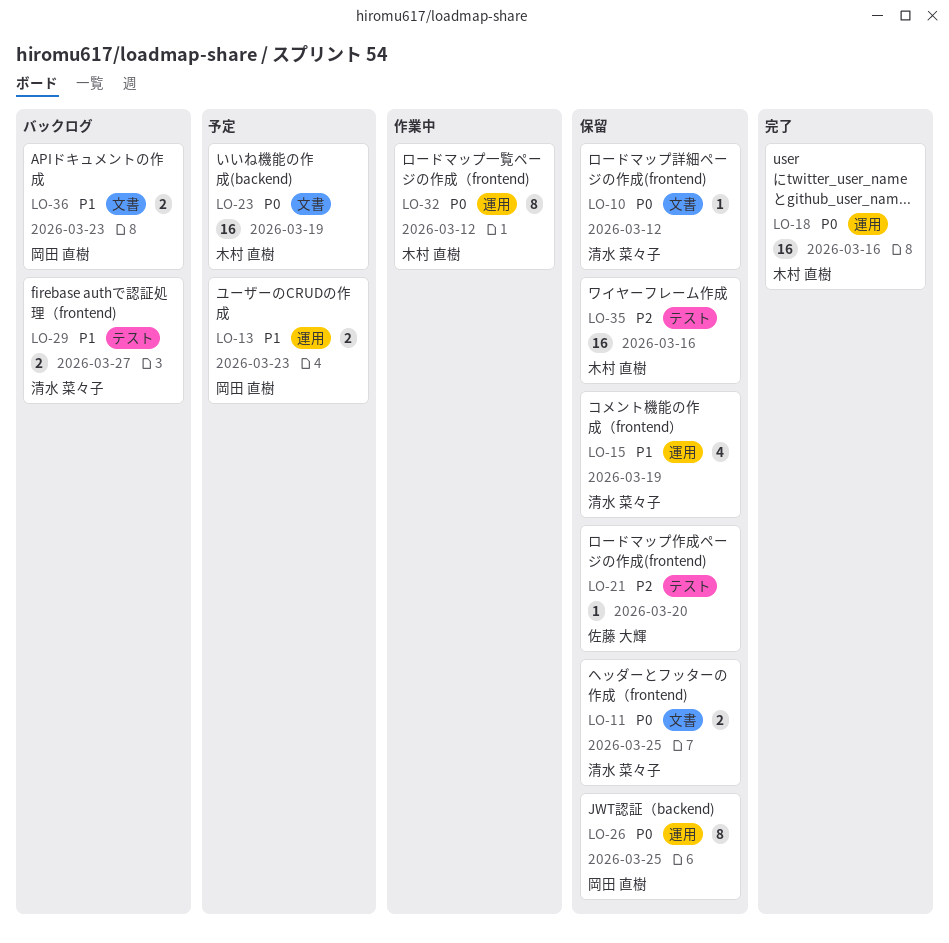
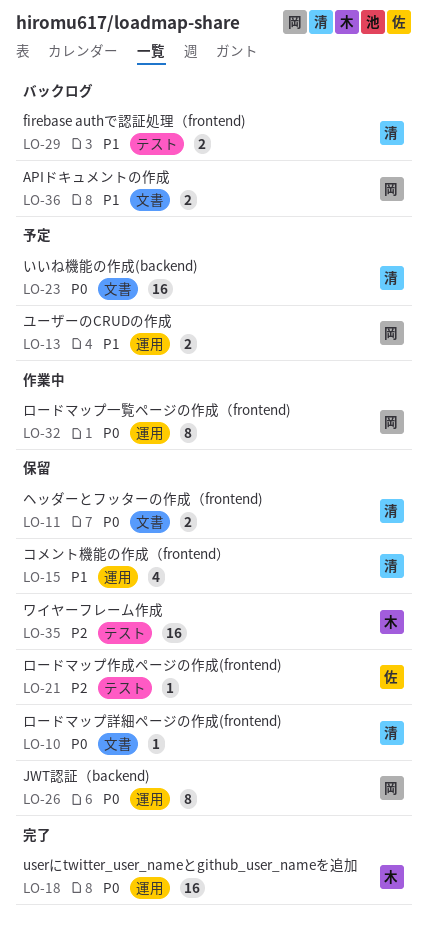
LO-23, owner: 木村 直樹 -> 清水 菜々子
LO-32, owner: 木村 直樹 -> 岡田 直樹

